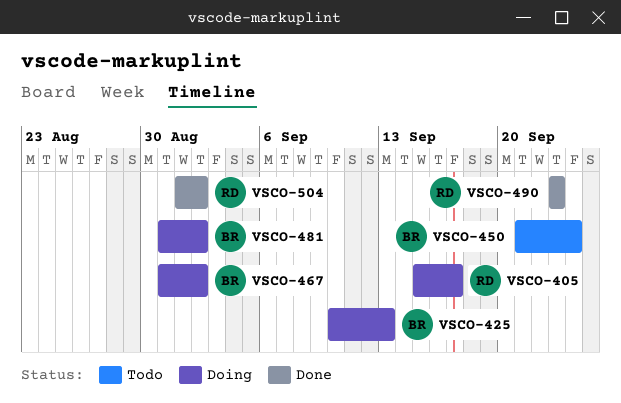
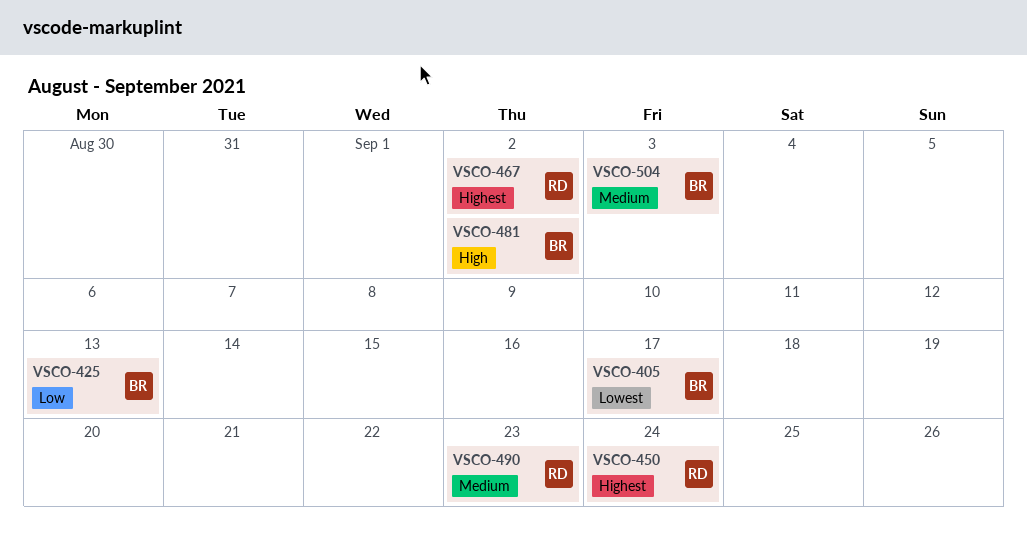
VSCO-405, owner: RD -> BR
VSCO-450, owner: BR -> RD
VSCO-467, owner: BR -> RD
VSCO-504, owner: RD -> BR
VSCO-504, due: Sep 2 -> Sep 3

